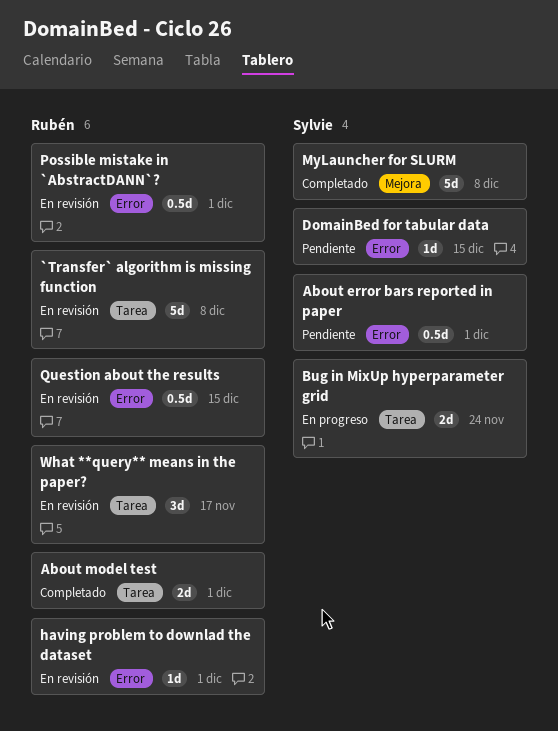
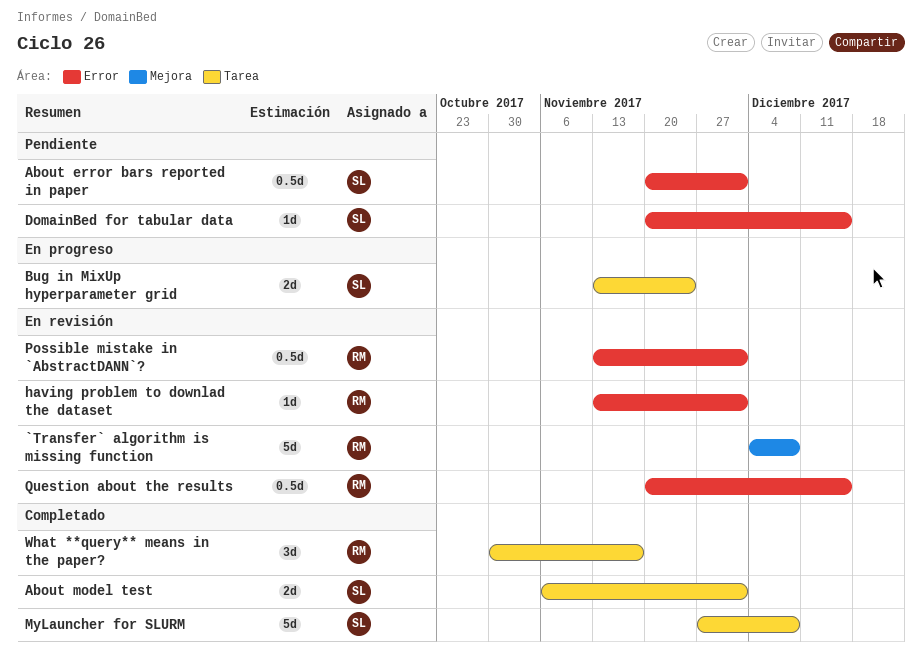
`Transfer` algorithm is missing function, label: Tarea -> Mejora
About model test, owner: Rubén -> Sylvie
MyLauncher for SLURM, label: Mejora -> Tarea
What **query** means in the paper?, status: En revisión -> Completado

